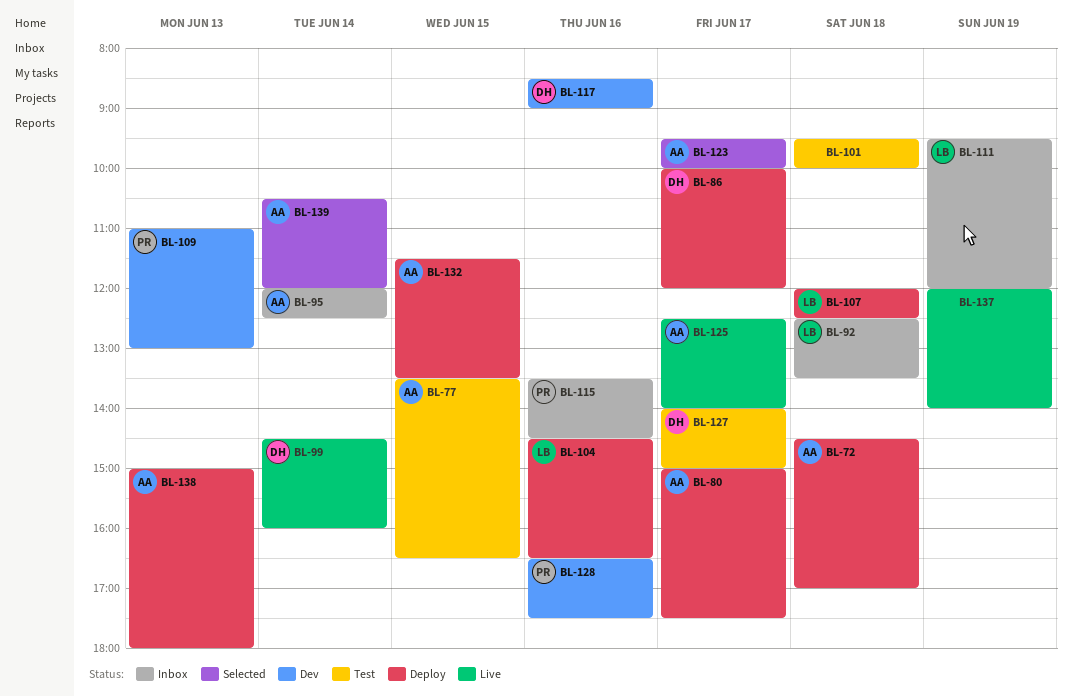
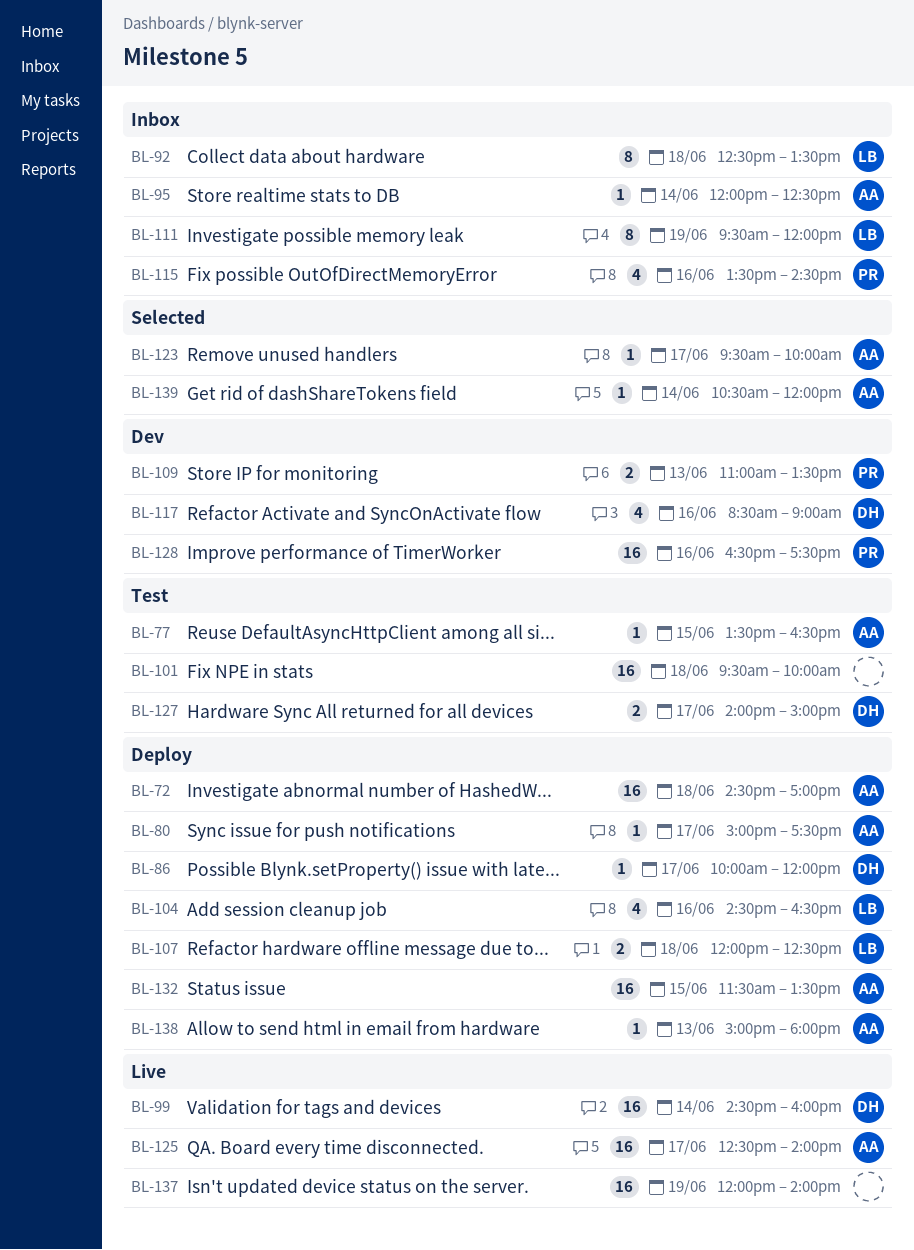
BL-109, ends: 13:00 -> 13:30

